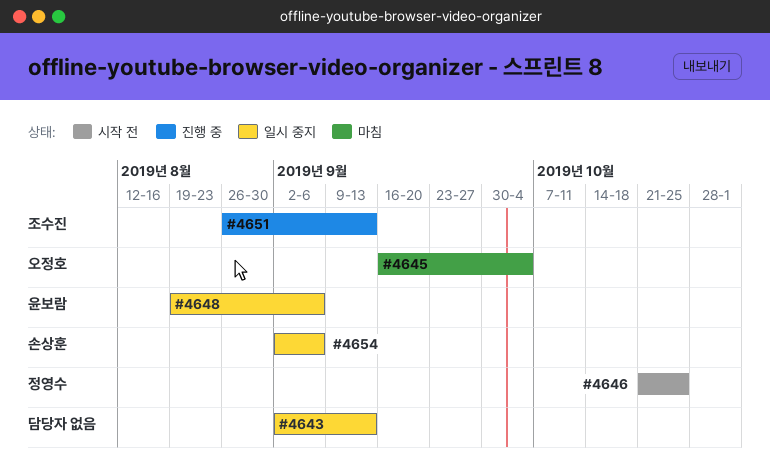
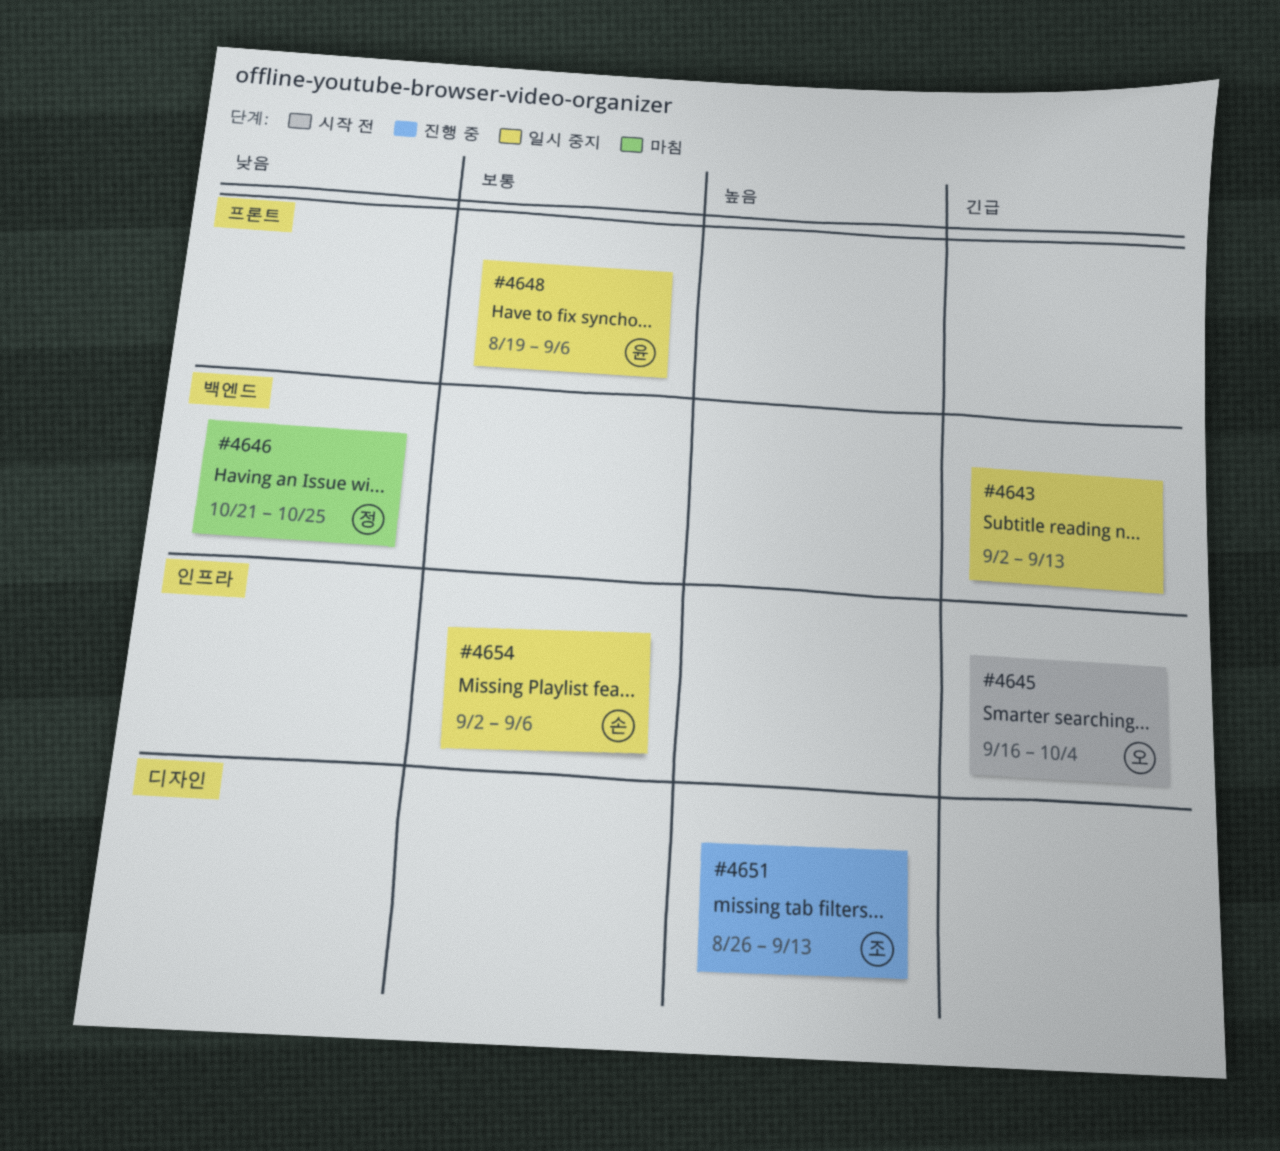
#4645, status: 마침 -> 시작 전
#4646, status: 시작 전 -> 마침

